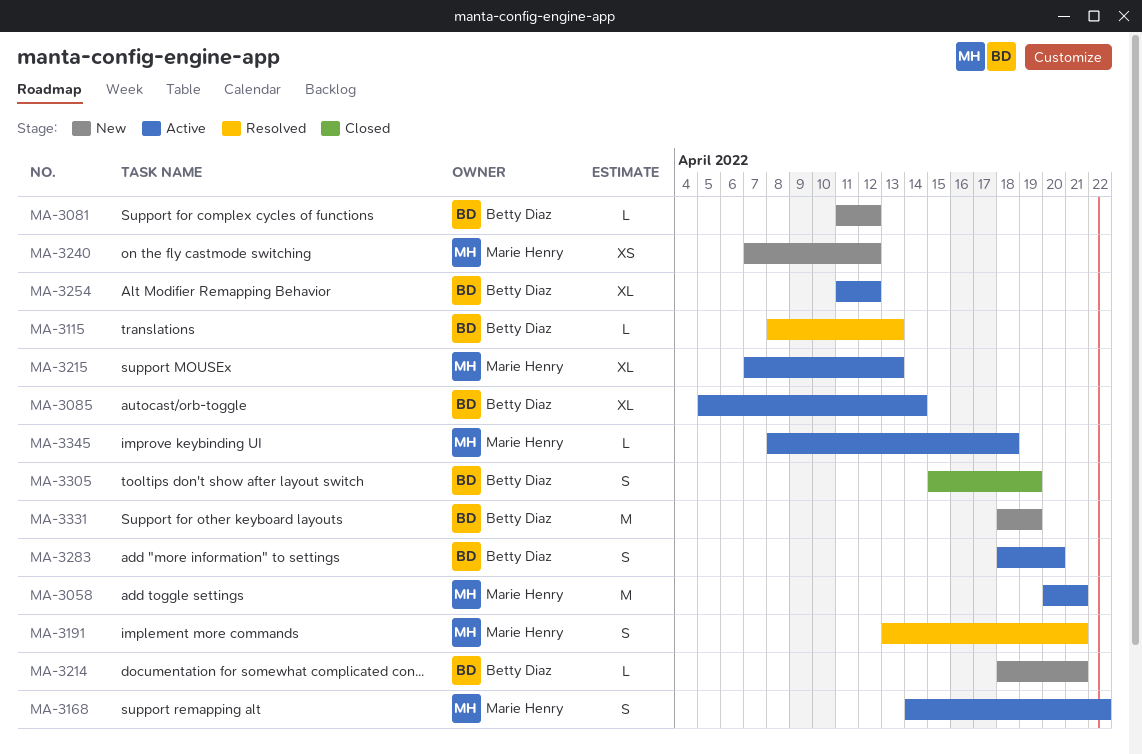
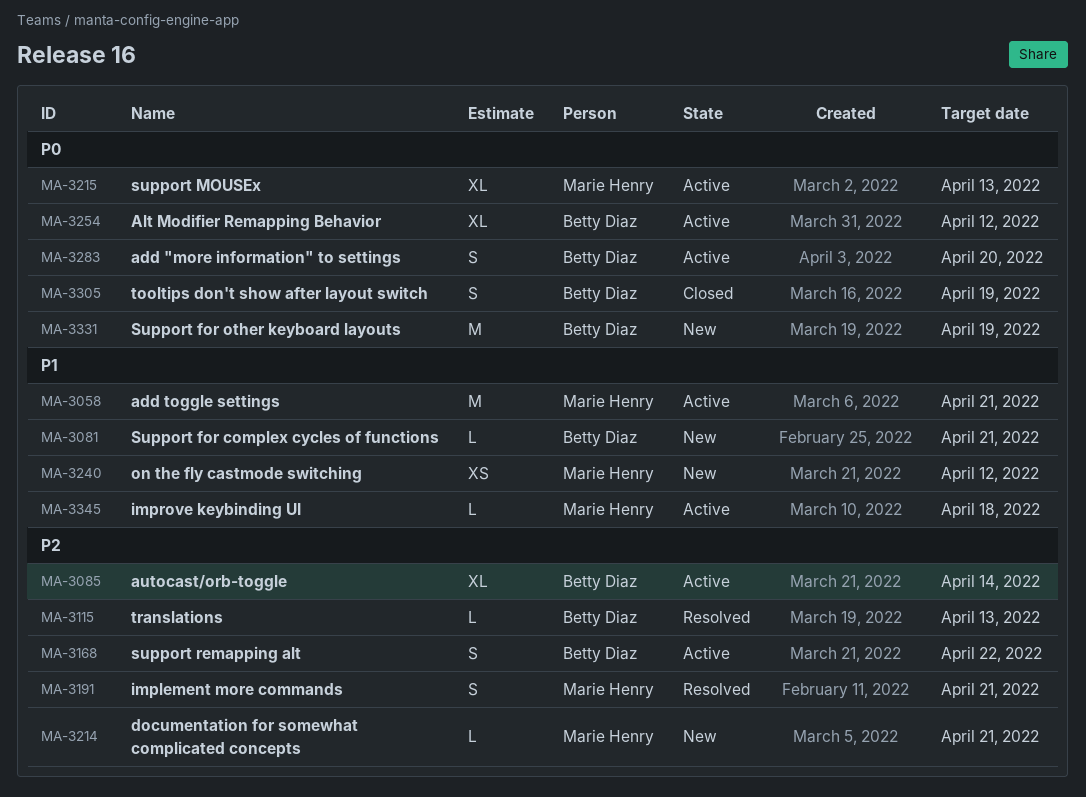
MA-3081, due: Apr 12 -> Apr 21
MA-3168, owner: Marie Henry -> Betty Diaz
MA-3214, owner: Betty Diaz -> Marie Henry

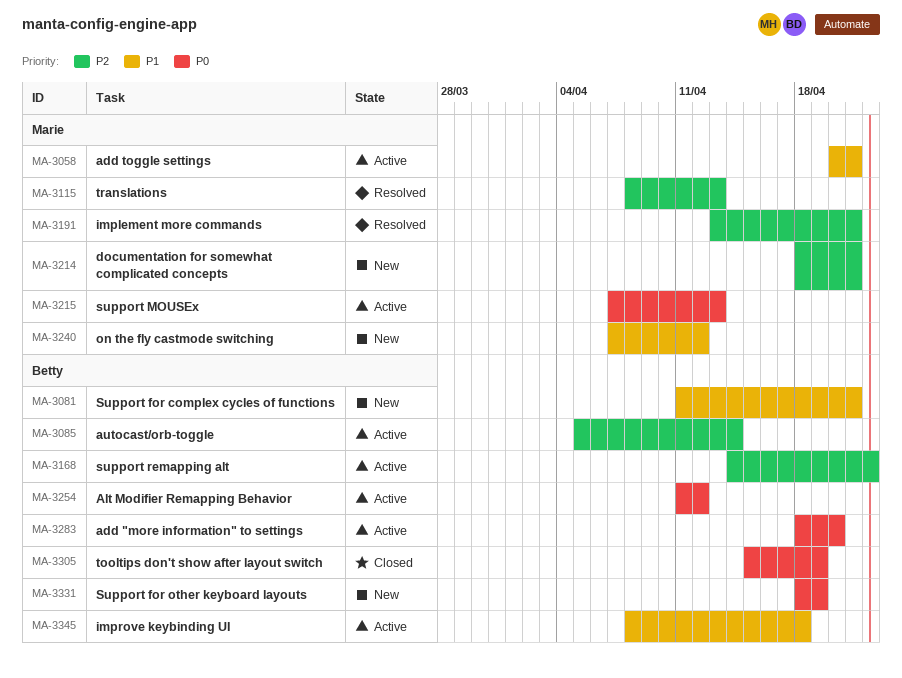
MA-3115, owner: Betty Diaz -> Marie Henry
MA-3345, owner: Marie Henry -> Betty Diaz

